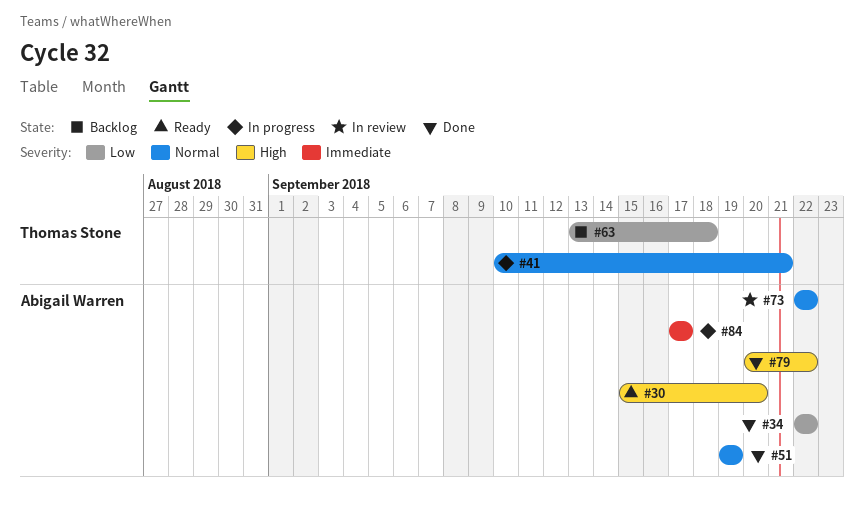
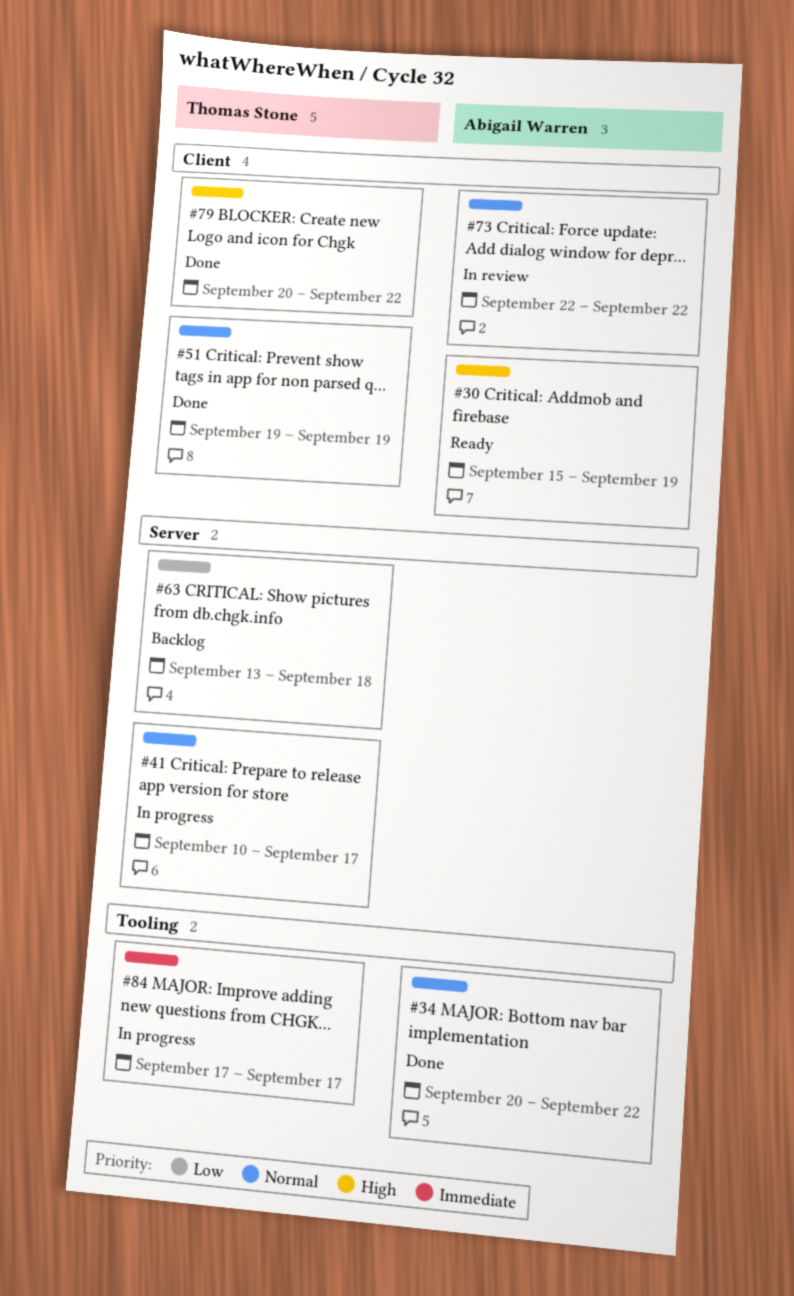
#30, due: Sep 20 -> Sep 19
#34, priority: Low -> Normal
#34, start: Sep 22 -> Sep 20
#41, due: Sep 21 -> Sep 17
#51, owner: Abigail Warren -> Thomas Stone
#79, owner: Abigail Warren -> Thomas Stone
#84, owner: Abigail Warren -> Thomas Stone

